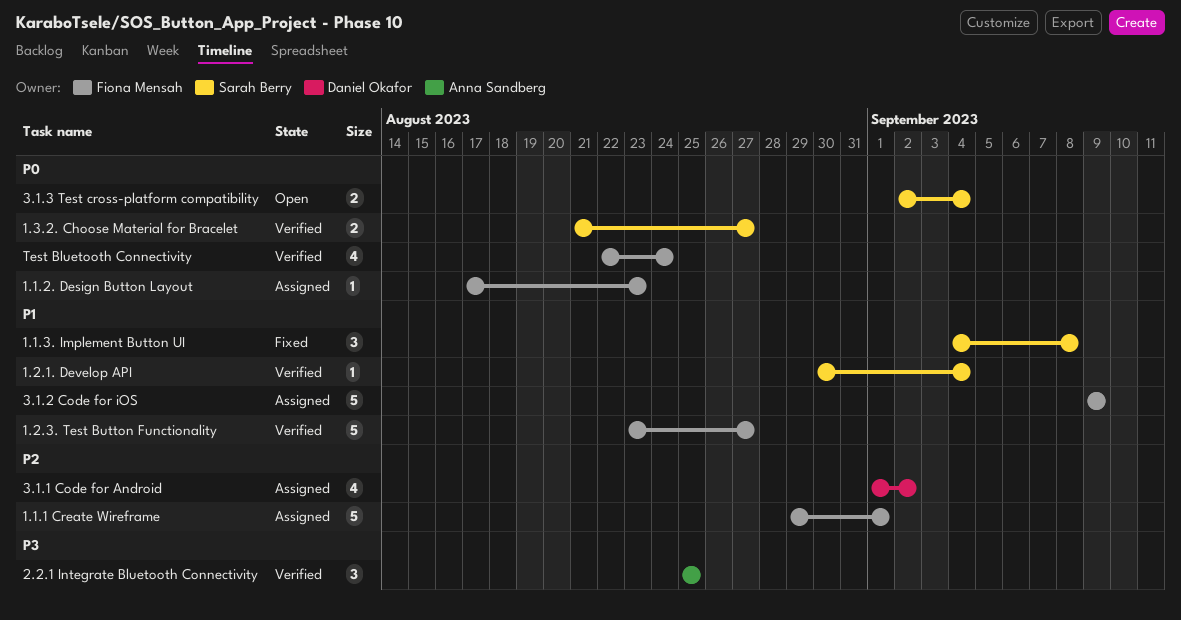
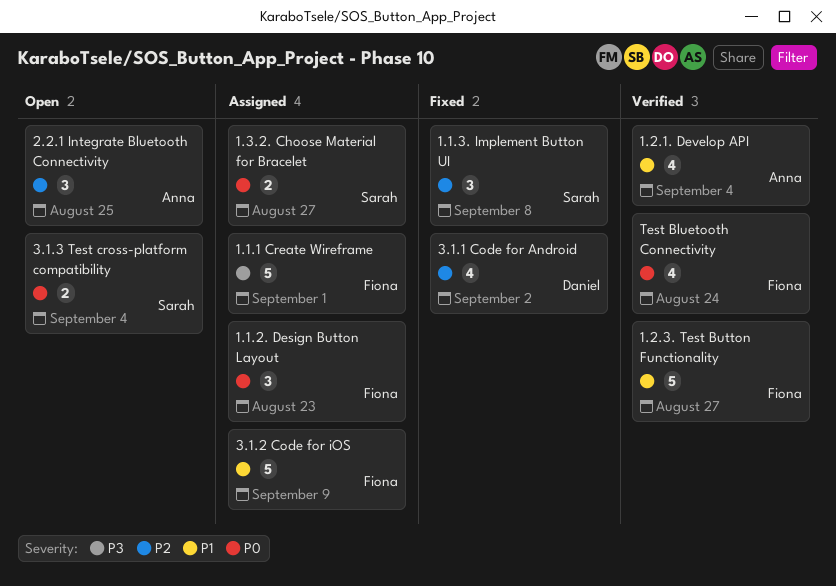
1.1.1 Create Wireframe, priority: P2 -> P3
1.1.2. Design Button Layout, estimate: 1 -> 3
1.1.3. Implement Button UI, priority: P1 -> P2
1.2.1. Develop API, owner: Sarah Berry -> Anna Sandberg
1.2.1. Develop API, estimate: 1 -> 4
1.3.2. Choose Material for Bracelet, status: Verified -> Assigned
2.2.1 Integrate Bluetooth Connectivity, status: Verified -> Open
2.2.1 Integrate Bluetooth Connectivity, priority: P3 -> P2
3.1.1 Code for Android, status: Assigned -> Fixed

